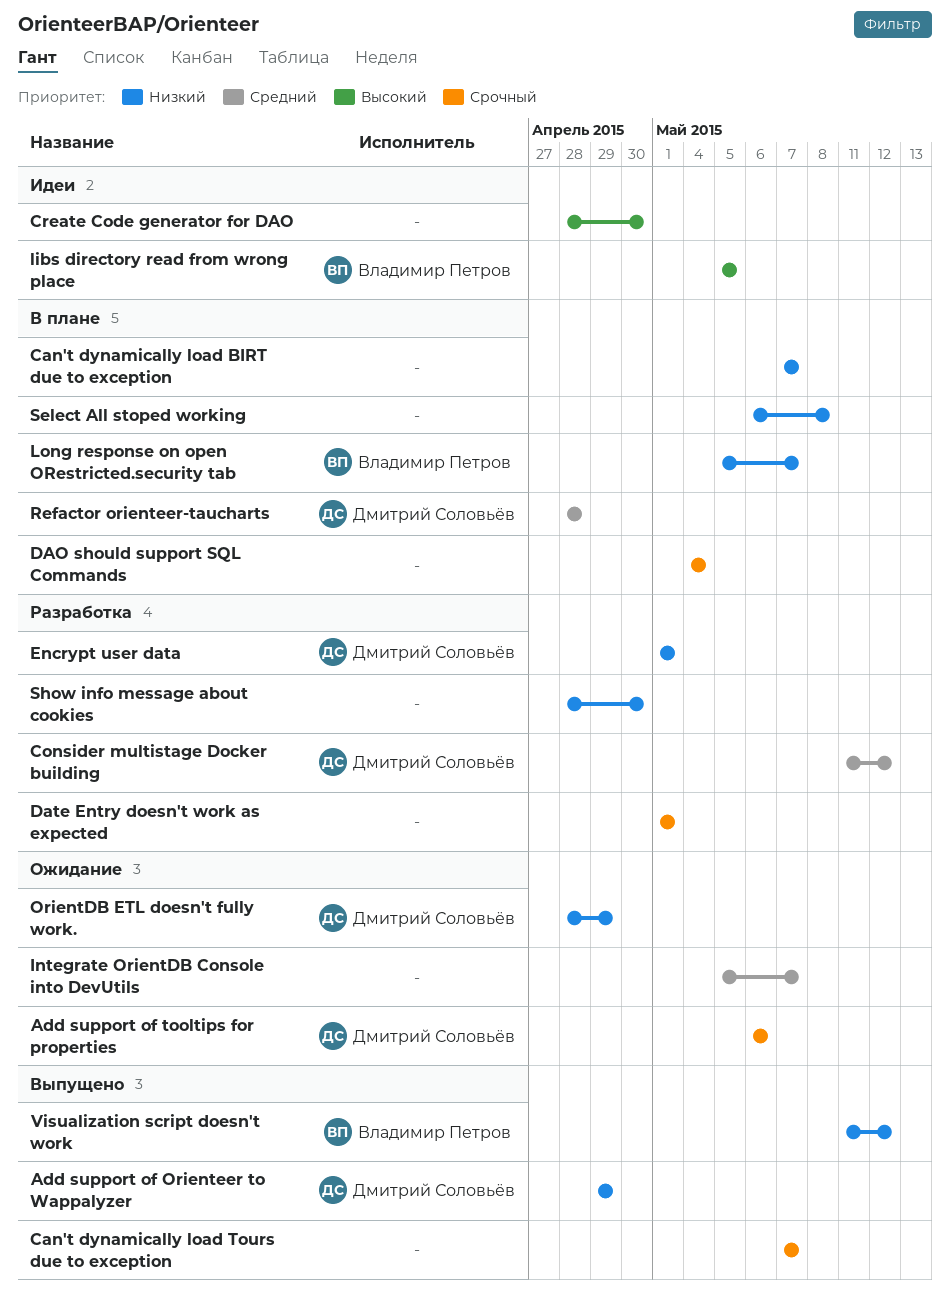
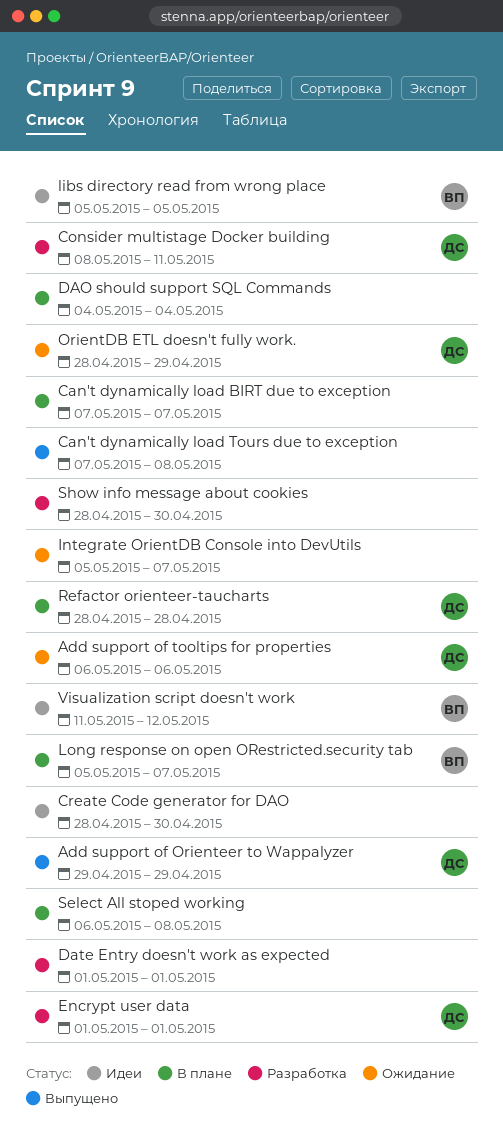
Can't dynamically load Tours due to exception, due: May 7 -> May 8
Consider multistage Docker building, start: May 11 -> May 8
Consider multistage Docker building, due: May 12 -> May 11
Visualization script doesn't work, status: Выпущено -> Идеи

